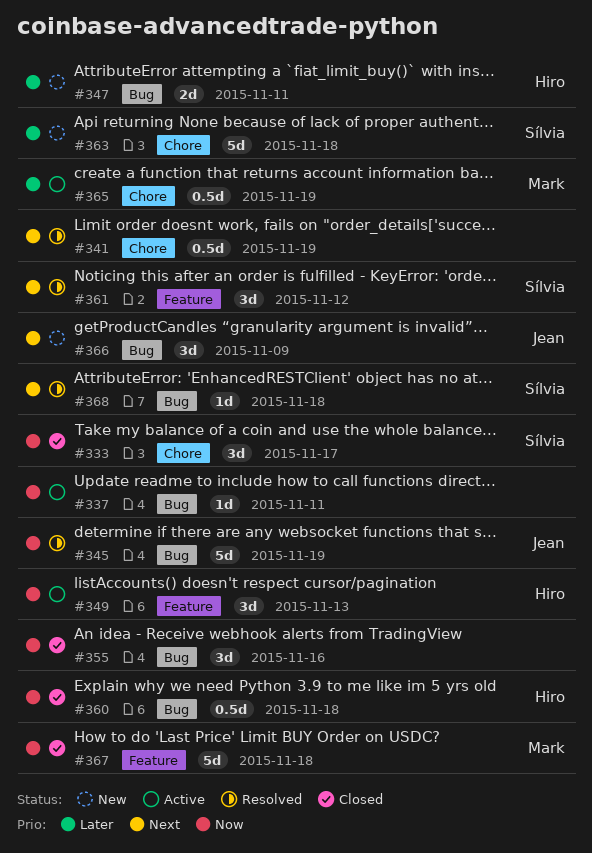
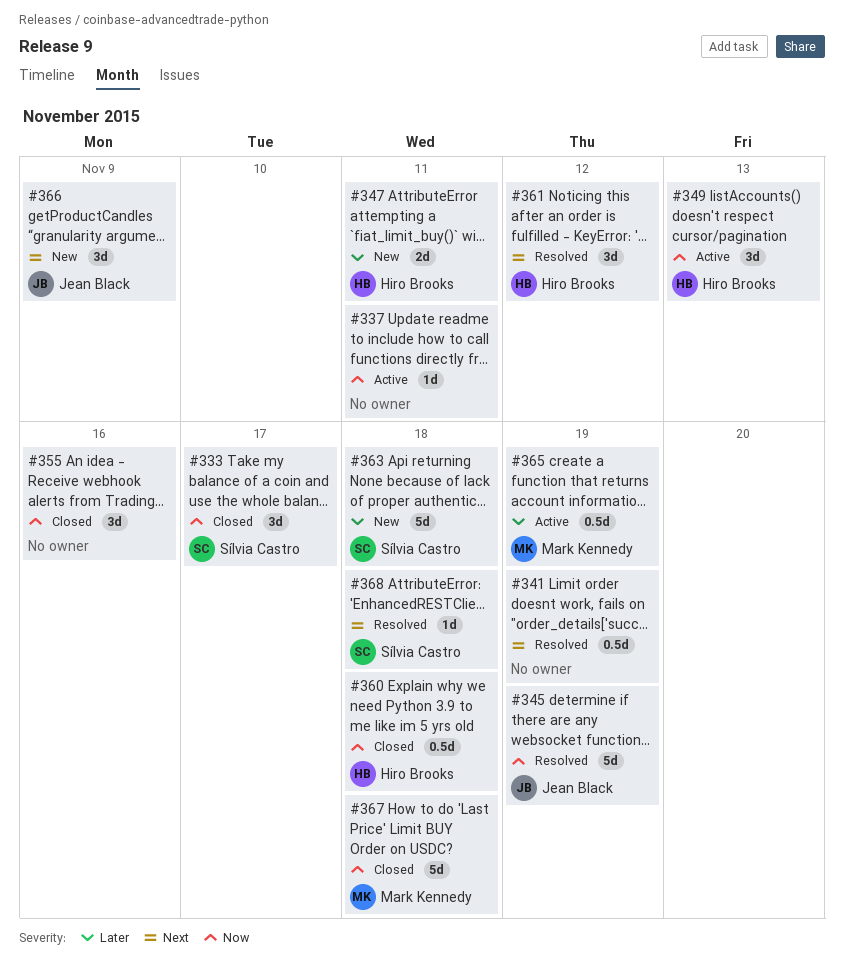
#361, owner: Sílvia Castro -> Hiro Brooks

